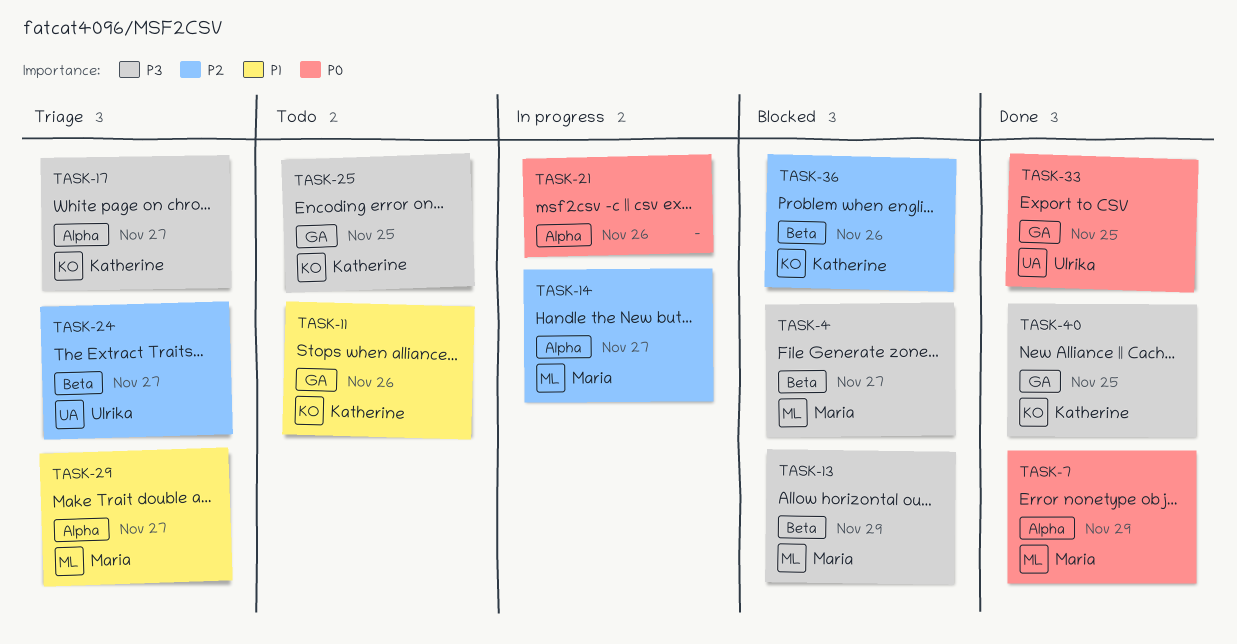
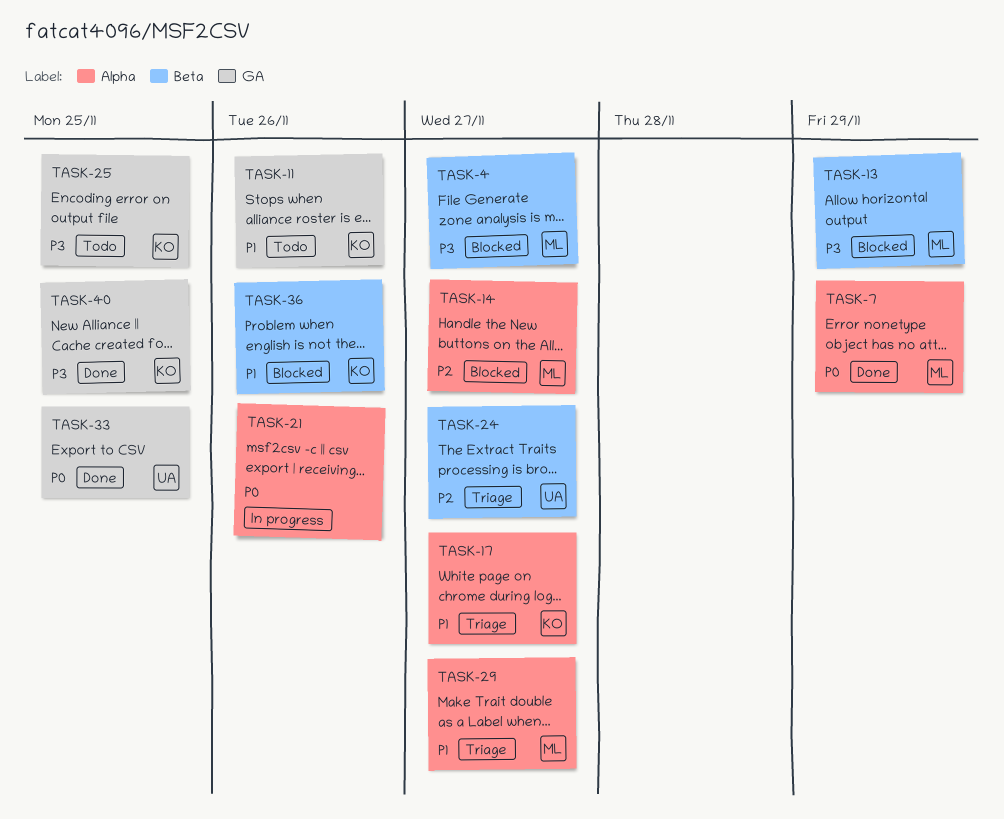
TASK-14, status: In progress -> Blocked
TASK-17, priority: P3 -> P1
TASK-36, priority: P2 -> P1

